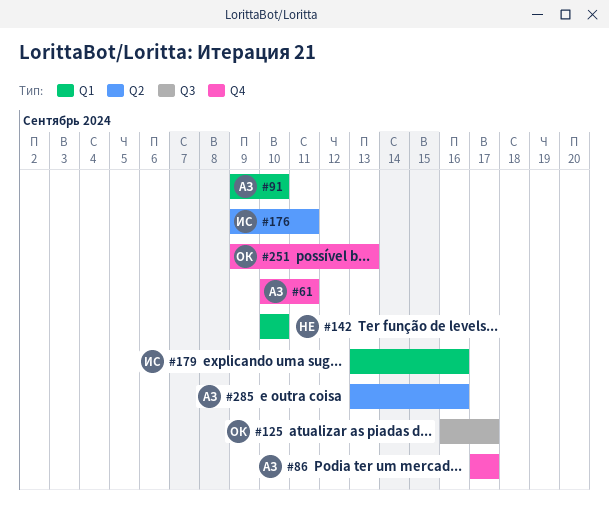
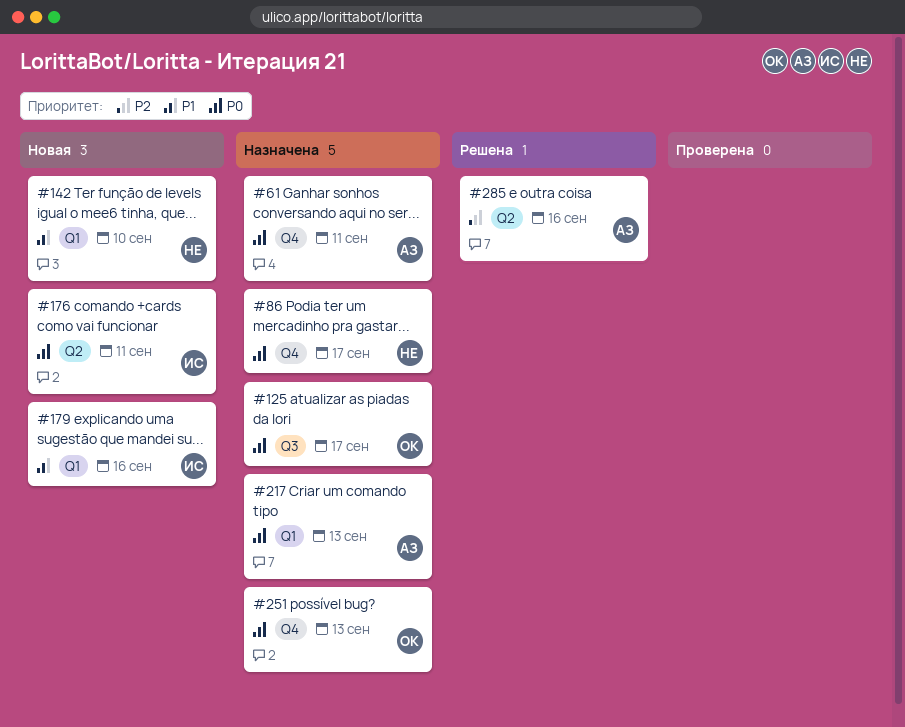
#86, owner: АЗ -> НЕ
#91: present -> none
#217: none -> present

